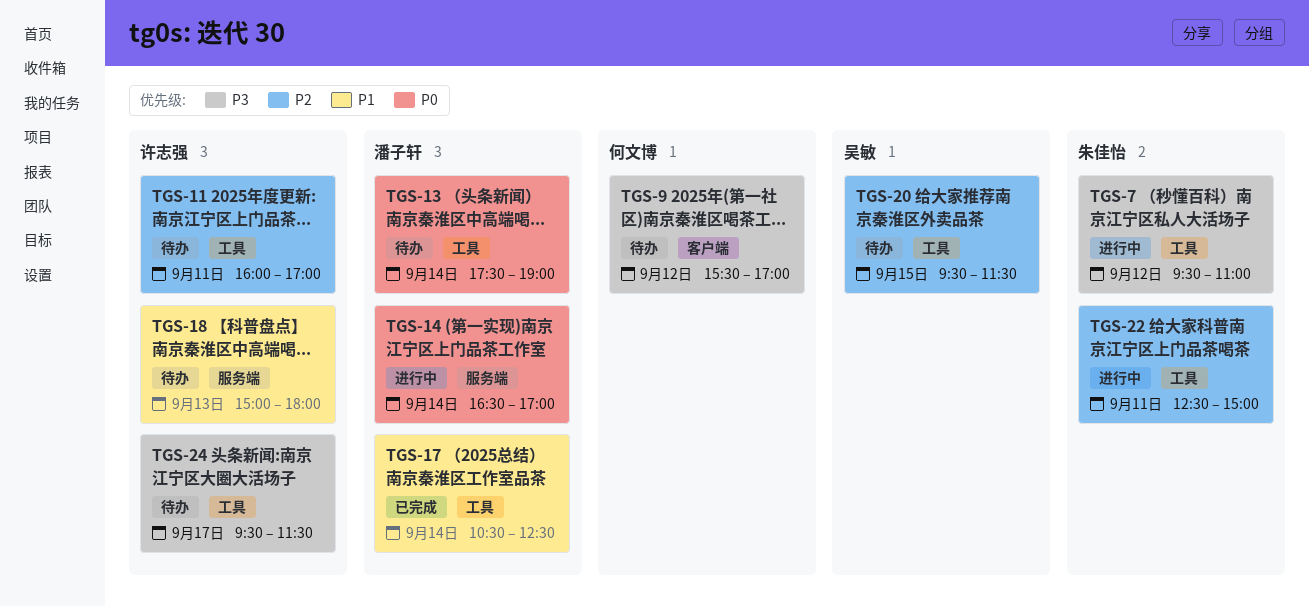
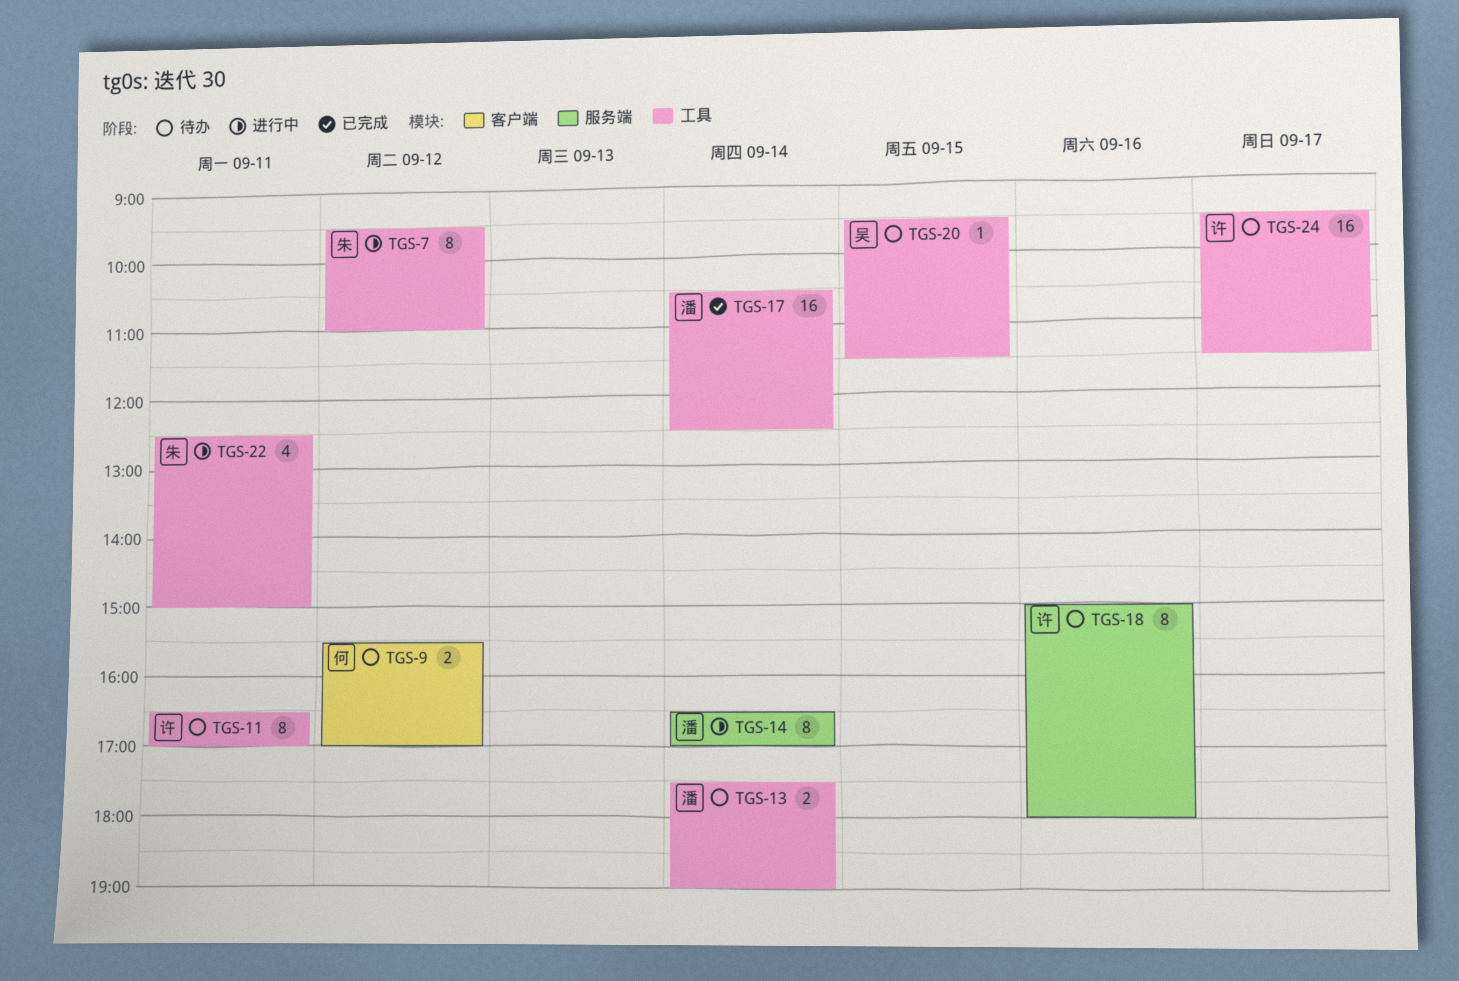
TGS-11, begins: 16:00 -> 16:30
TGS-18, day: Sep 13 -> Sep 16

